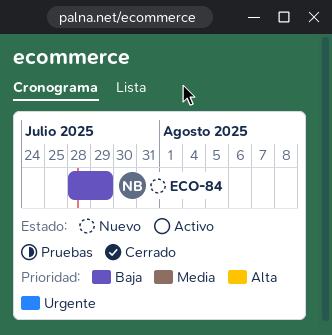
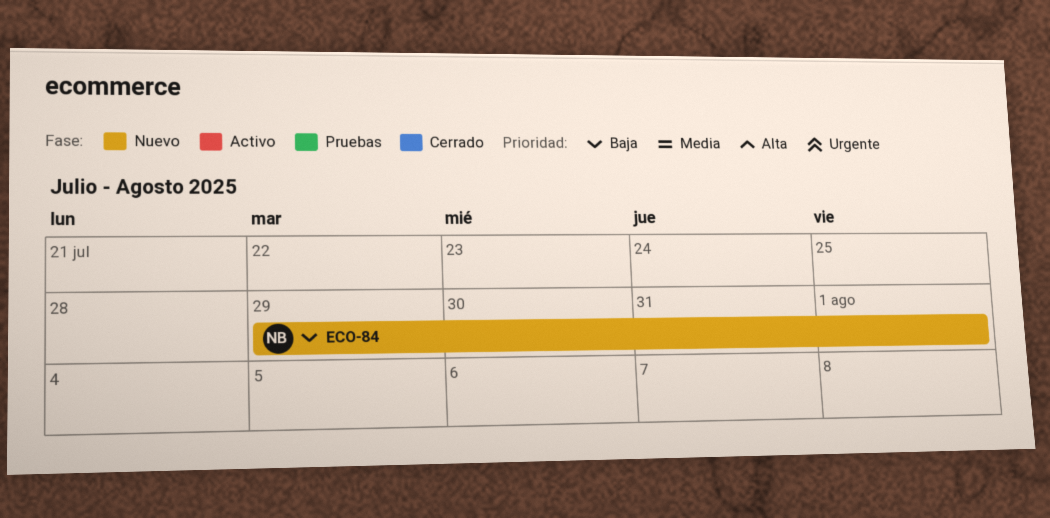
ECO-84, start: Jul 28 -> Jul 29
ECO-84, due: Jul 29 -> Aug 1

